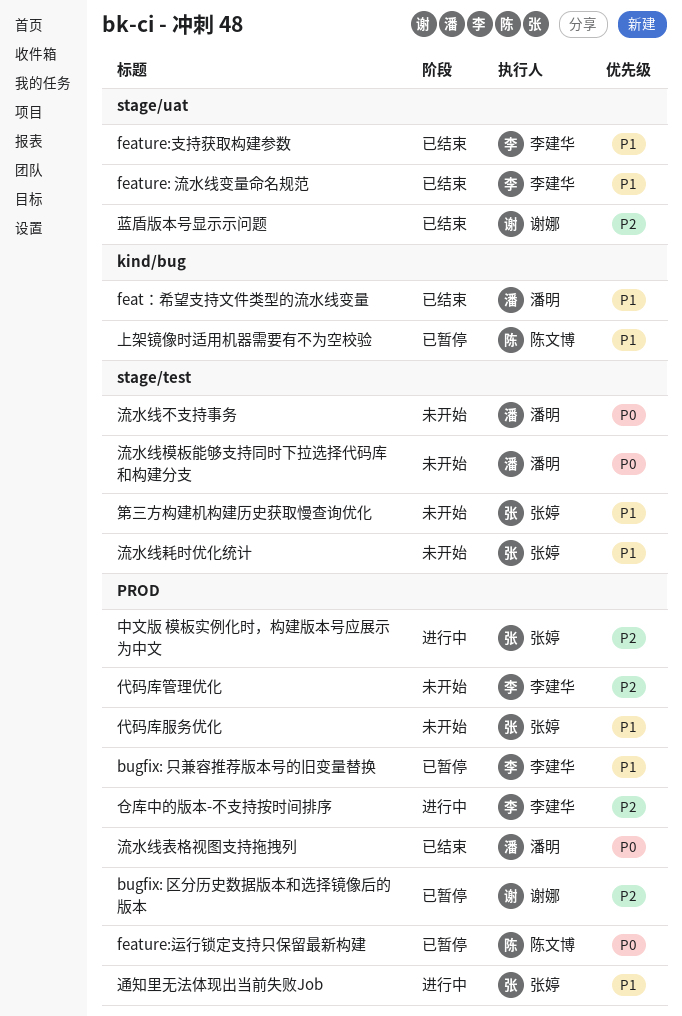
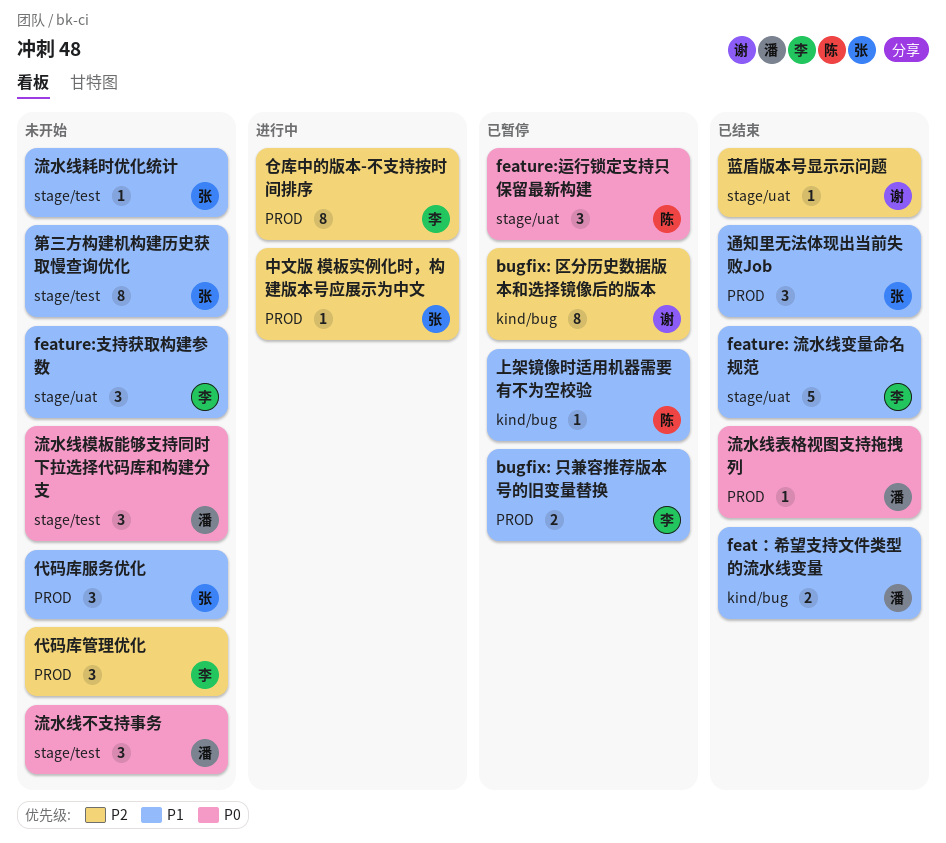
bugfix: 区分历史数据版本和选择镜像后的版本, label: PROD -> kind/bug
feature:支持获取构建参数, status: 已结束 -> 未开始
feature:运行锁定支持只保留最新构建, label: PROD -> stage/uat
通知里无法体现出当前失败Job, status: 进行中 -> 已结束

